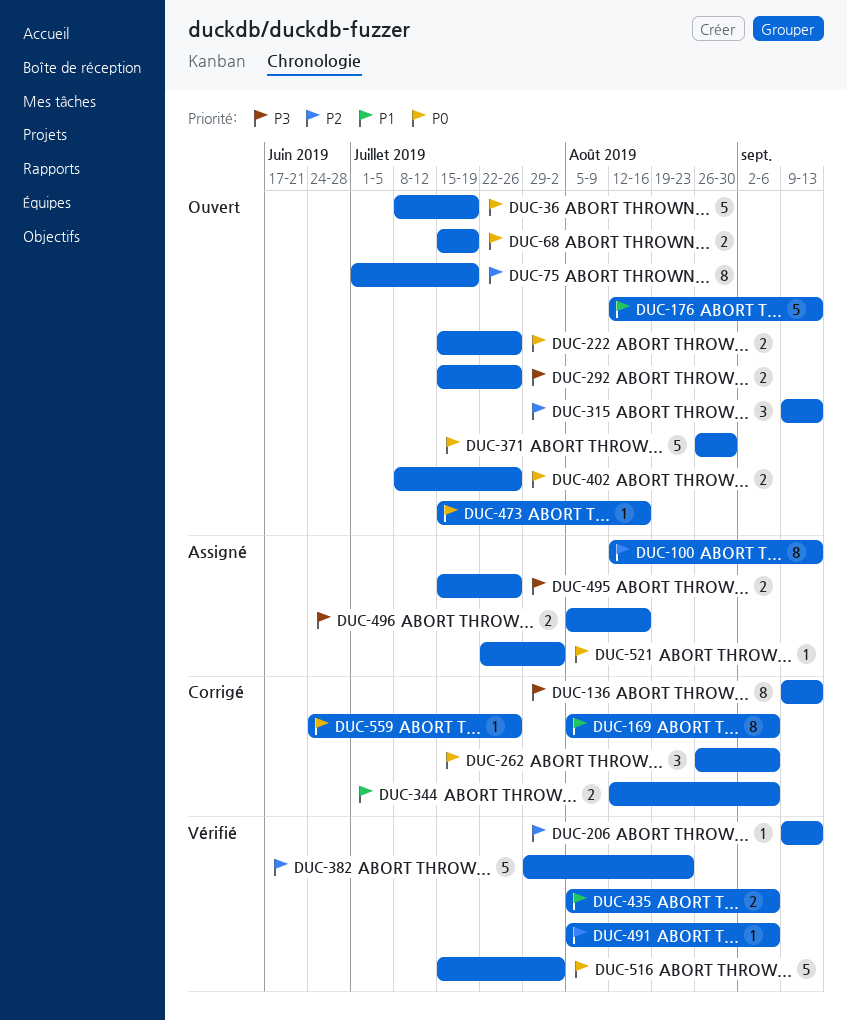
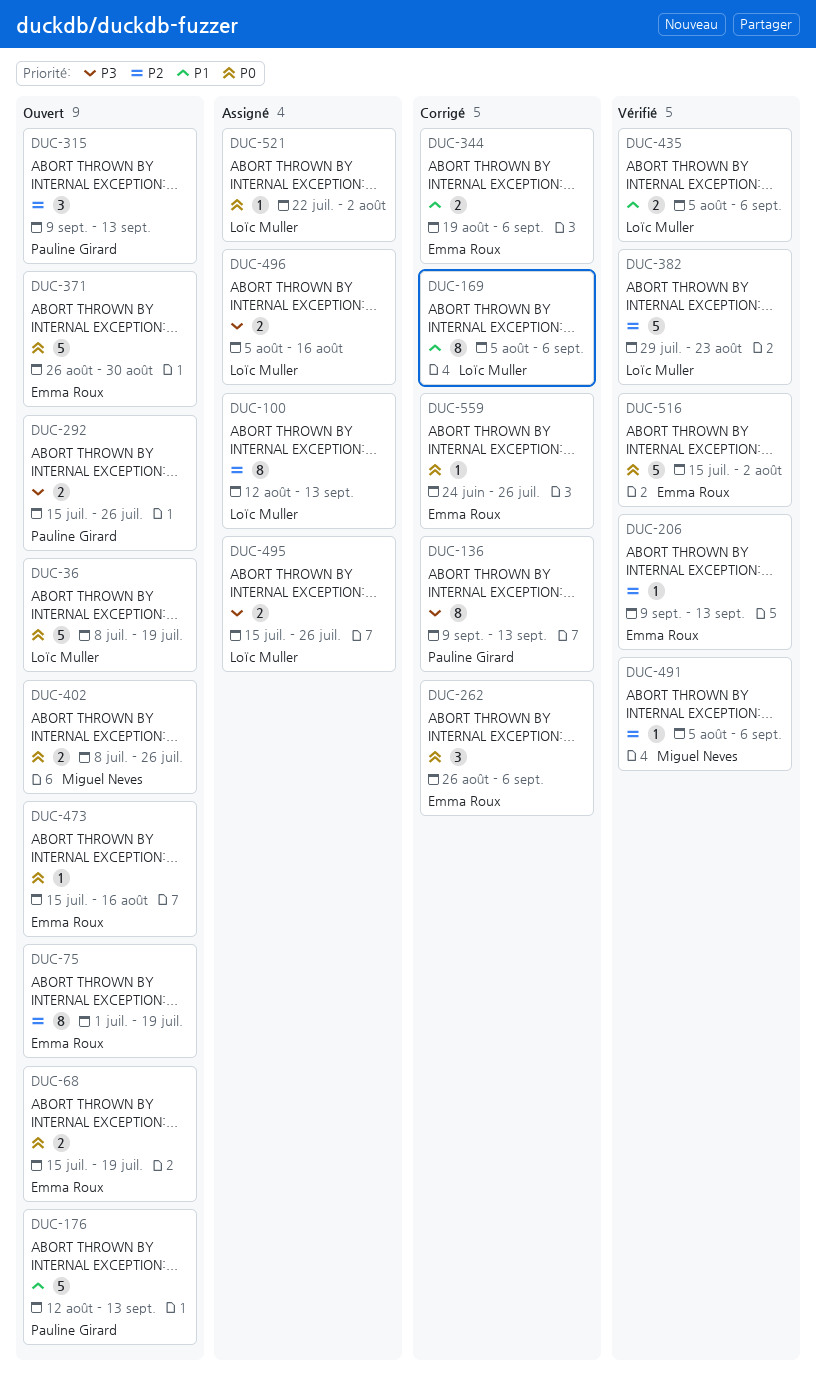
DUC-222: present -> none
DUC-344, start: Aug 12 -> Aug 19

